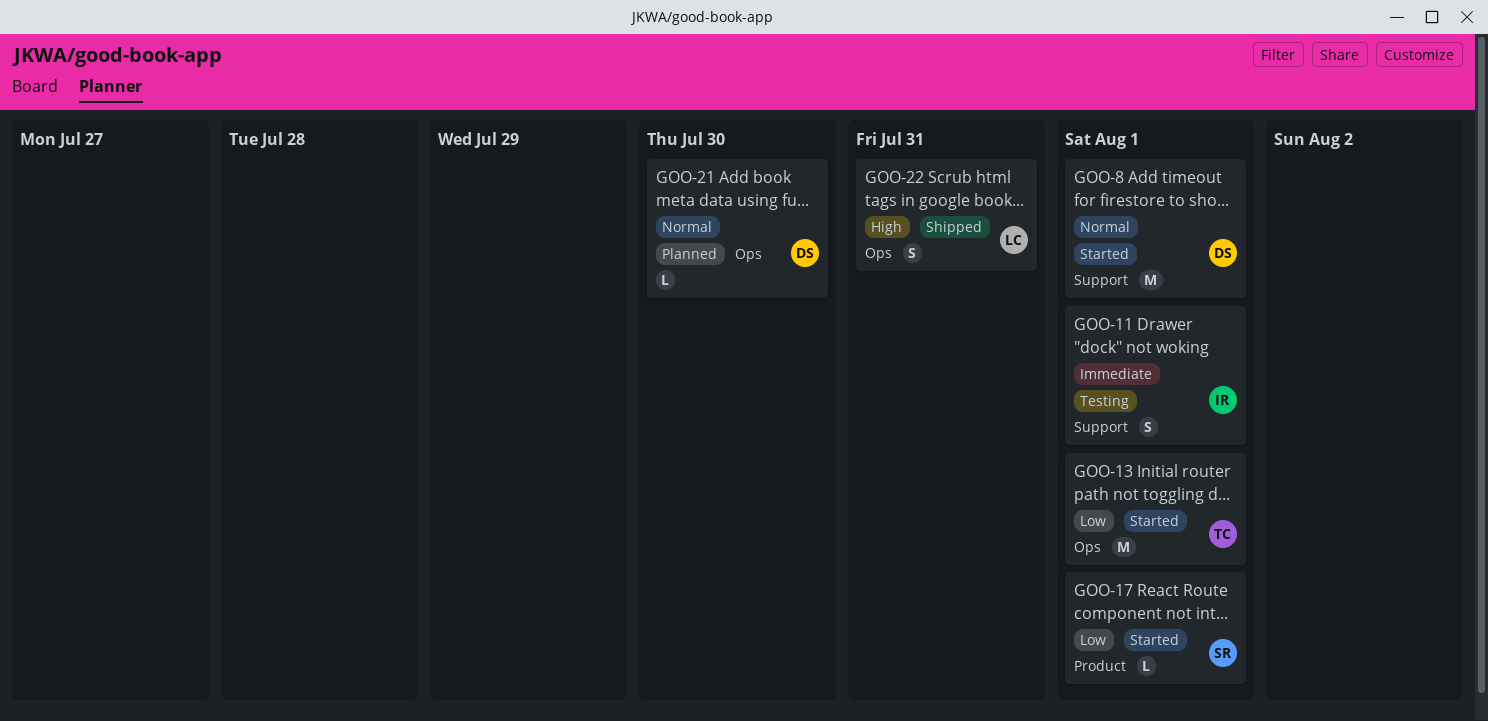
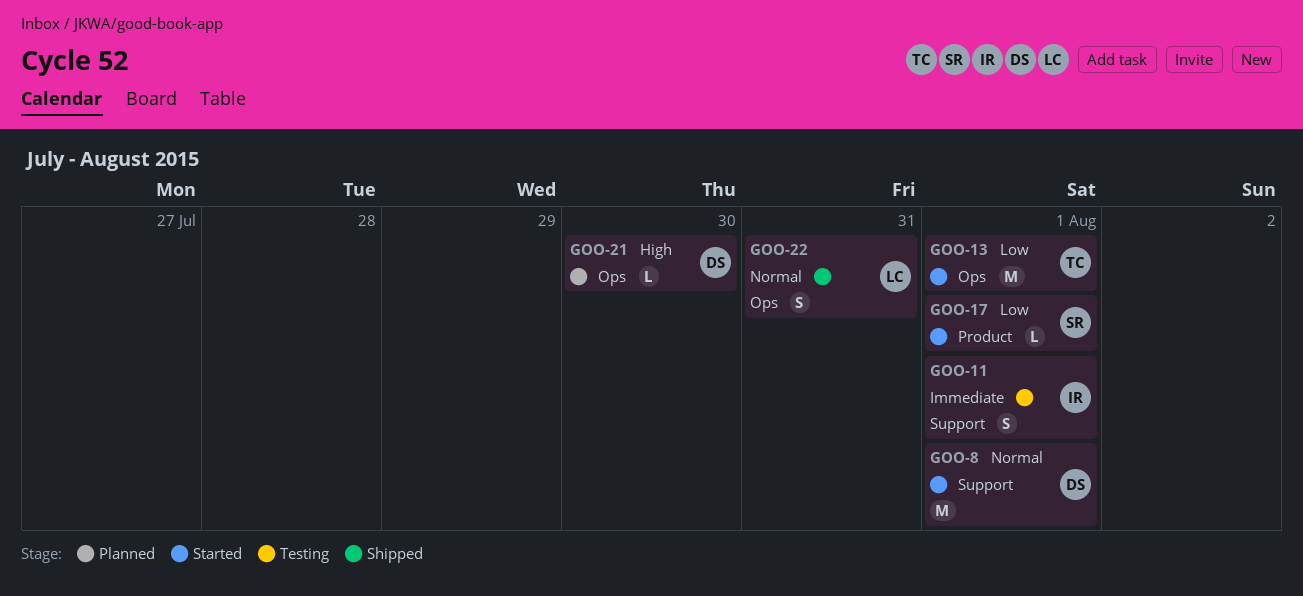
GOO-21, priority: Normal -> High
GOO-22, priority: High -> Normal

